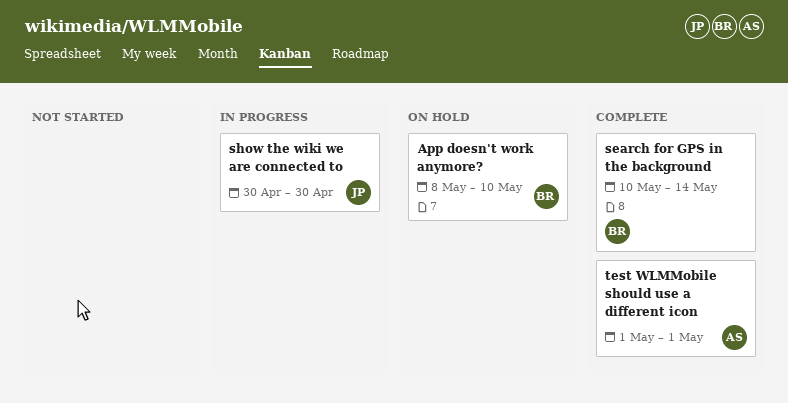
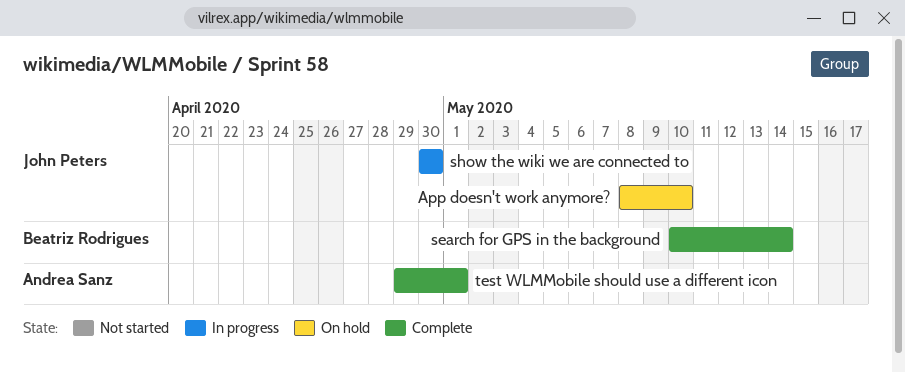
App doesn't work anymore?, owner: Beatriz Rodrigues -> John Peters
test WLMMobile should use a different icon, start: May 1 -> Apr 29

